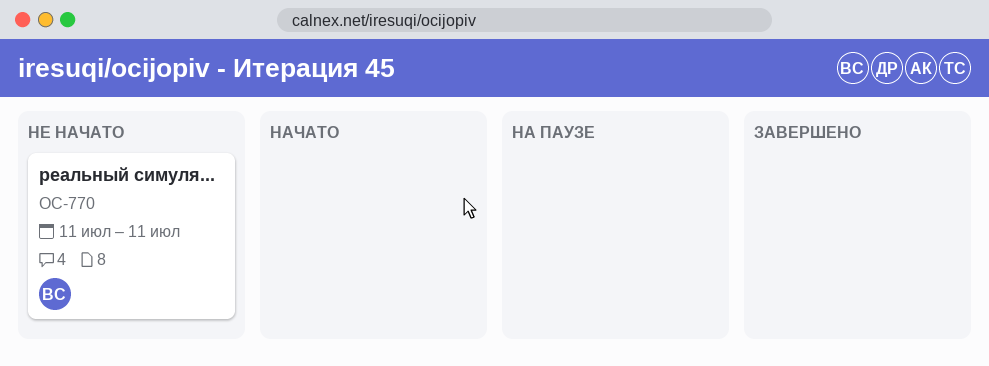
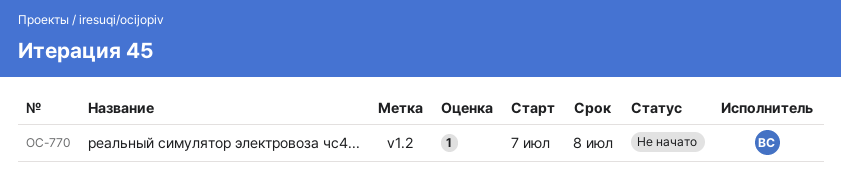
OC-770, start: Jul 11 -> Jul 7
OC-770, due: Jul 11 -> Jul 8

